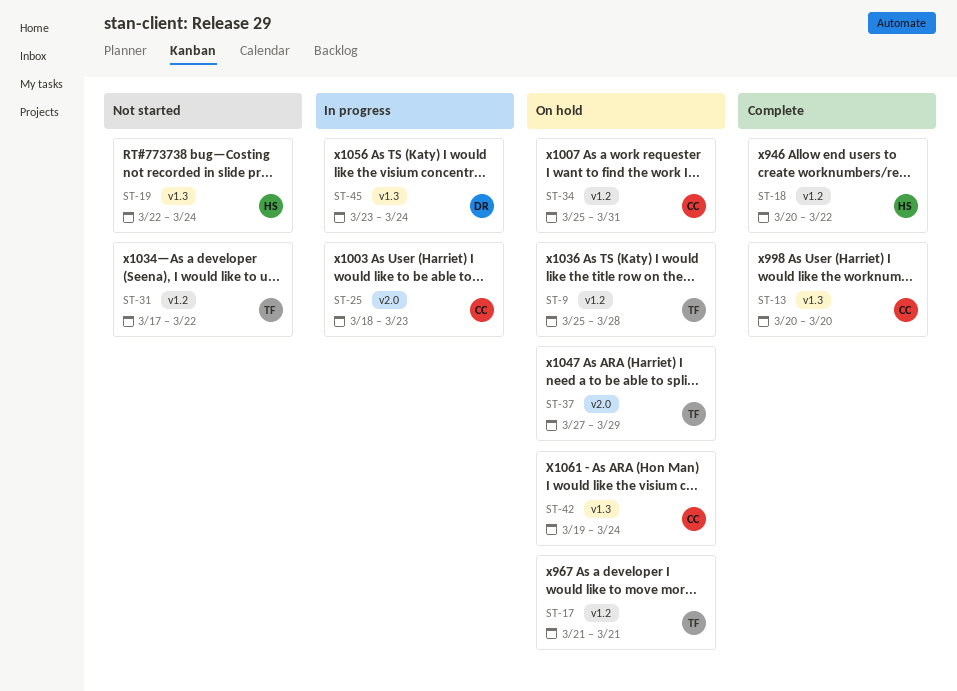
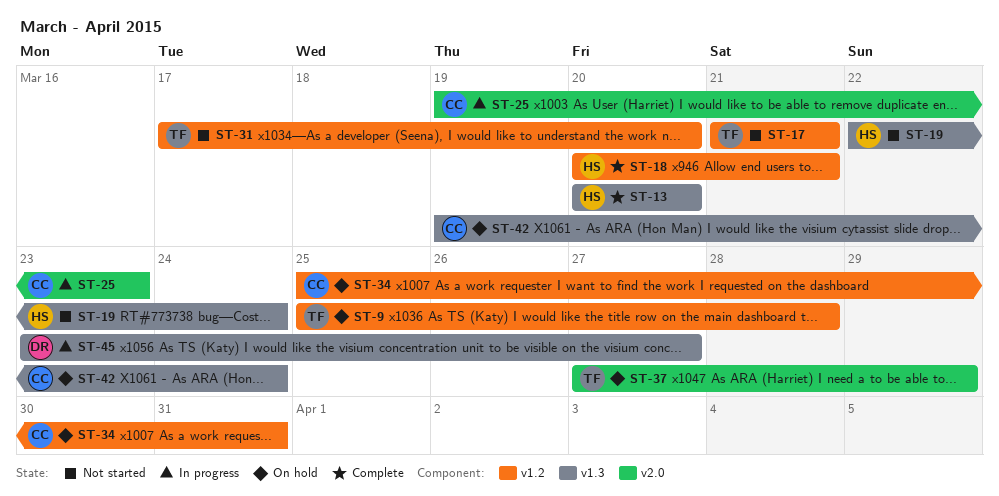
ST-13, owner: CC -> HS
ST-17, status: On hold -> Not started
ST-18, due: Mar 22 -> Mar 21
ST-25, start: Mar 18 -> Mar 19
ST-31, due: Mar 22 -> Mar 20
ST-45, due: Mar 24 -> Mar 27

